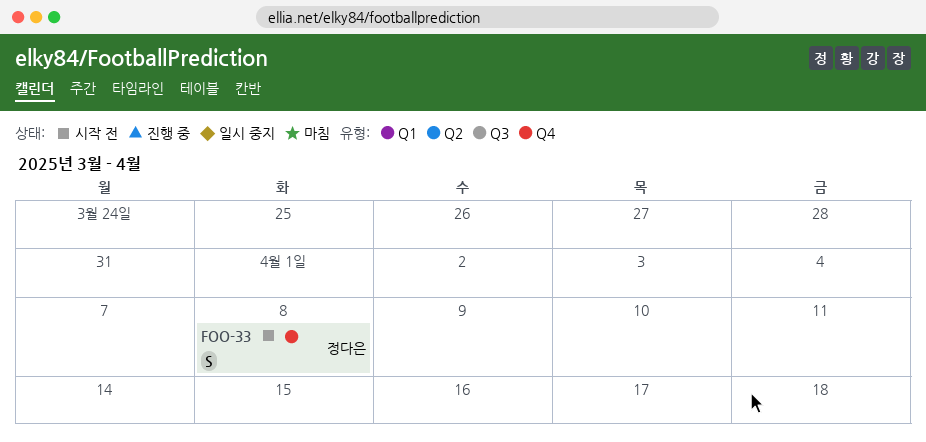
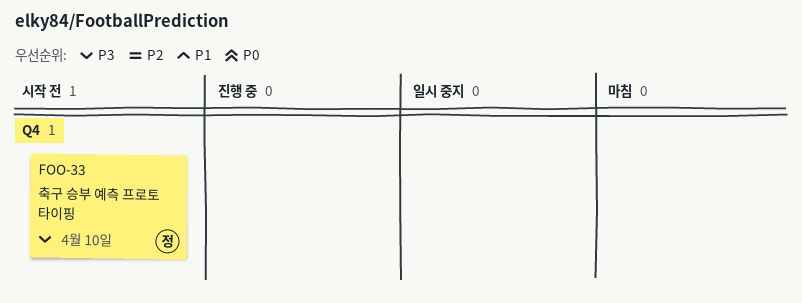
FOO-33, due: Apr 8 -> Apr 10

